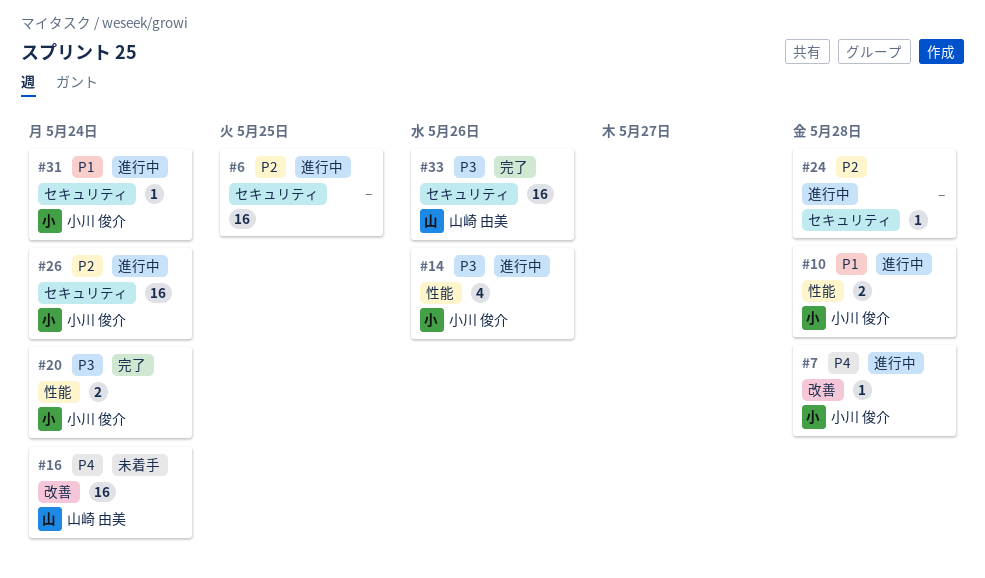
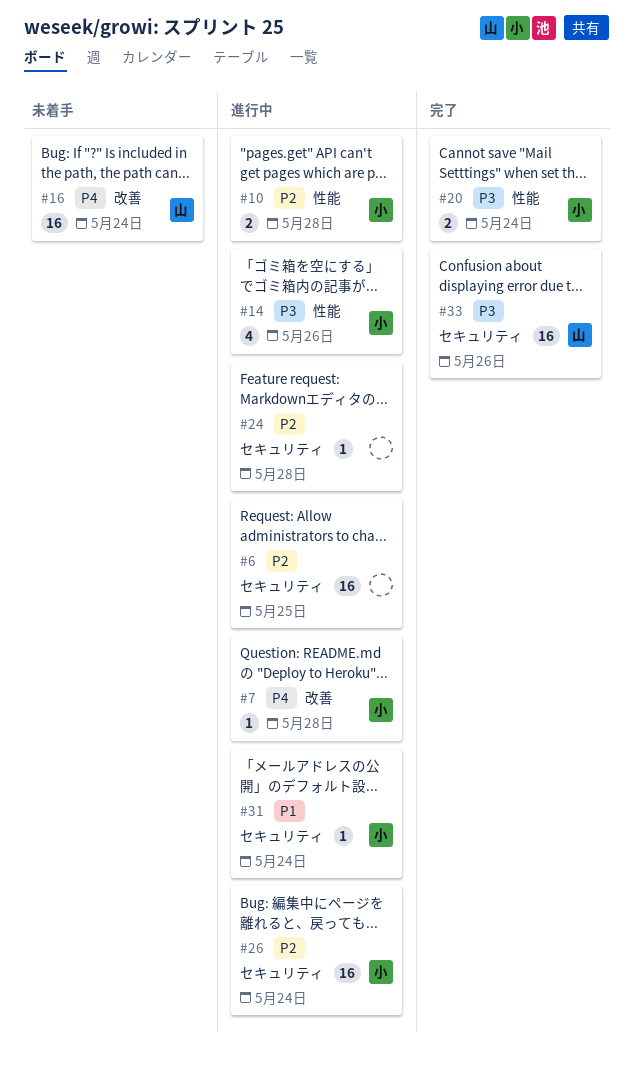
#10, priority: P1 -> P2

